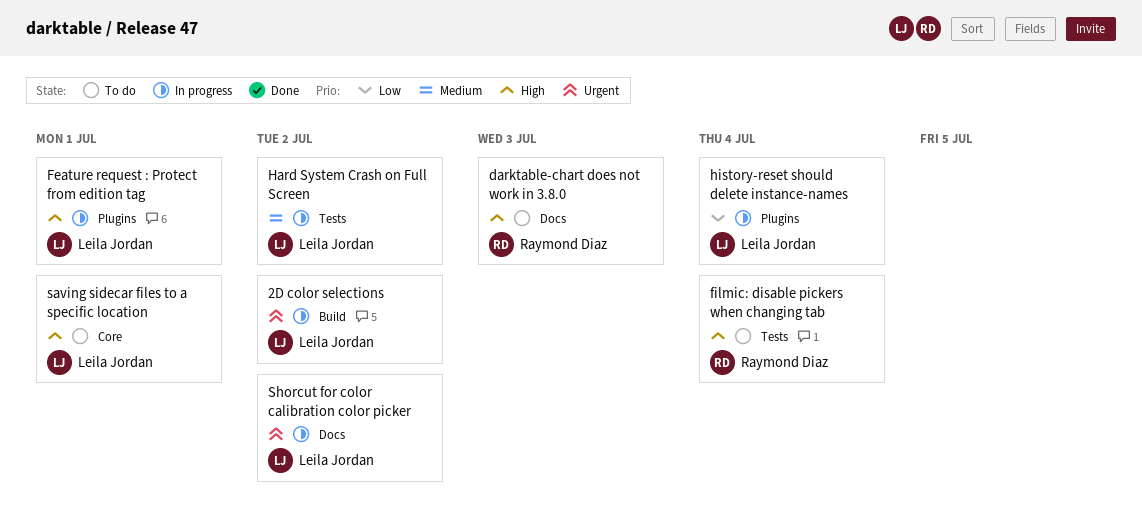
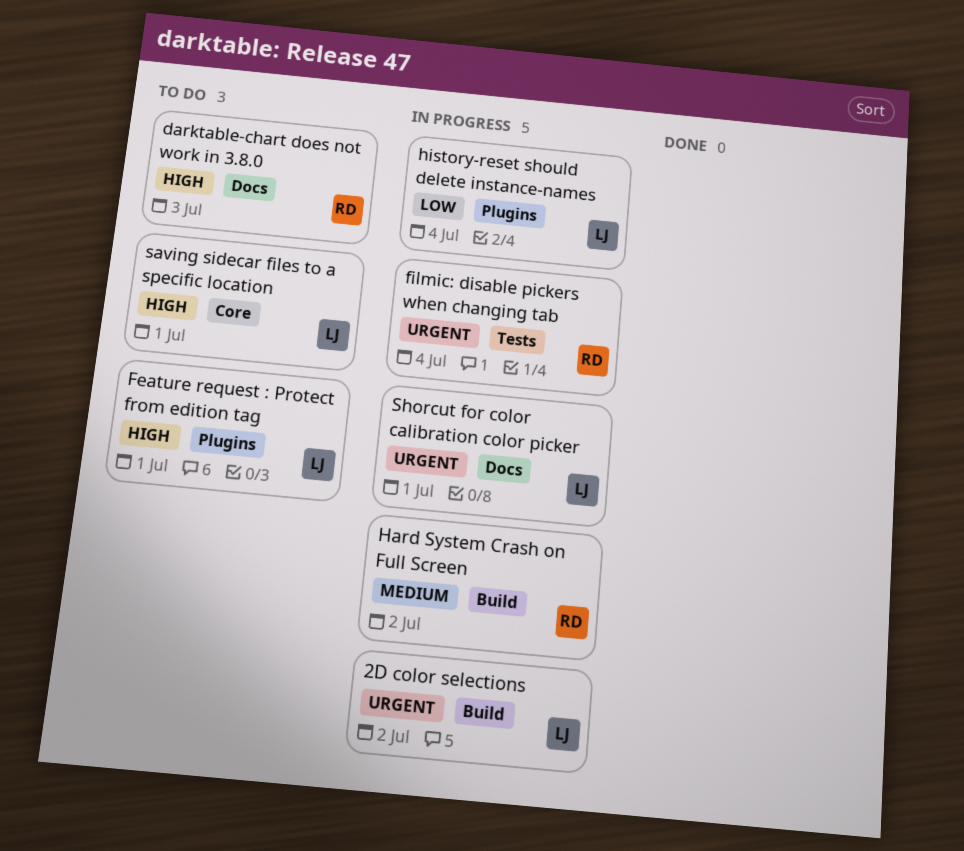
Feature request : Protect from edition tag, status: In progress -> To do
filmic: disable pickers when changing tab, status: To do -> In progress
filmic: disable pickers when changing tab, priority: High -> Urgent
Hard System Crash on Full Screen, owner: Leila Jordan -> Raymond Diaz
Hard System Crash on Full Screen, label: Tests -> Build
Shorcut for color calibration color picker, due: Jul 2 -> Jul 1

